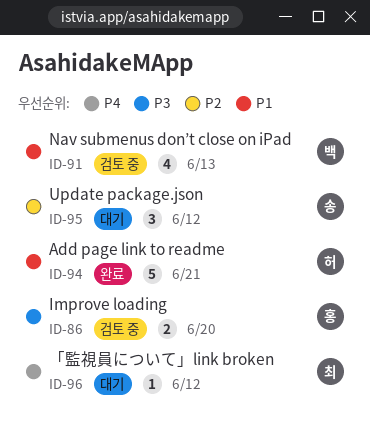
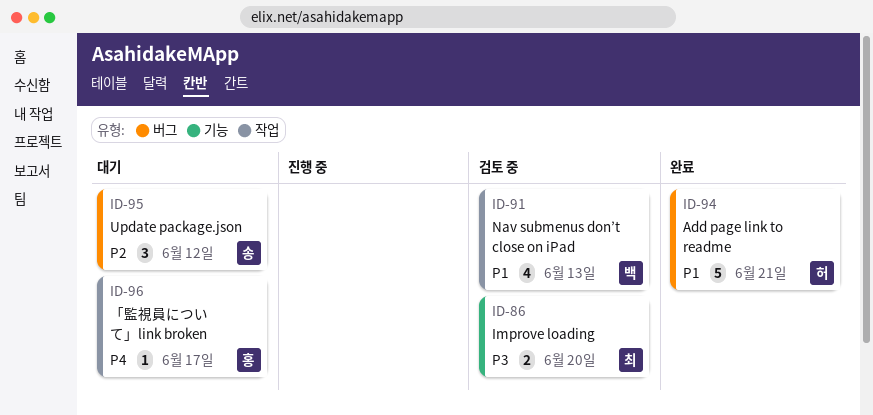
ID-86, owner: 홍 -> 최
ID-96, owner: 최 -> 홍
ID-96, due: Jun 12 -> Jun 17

